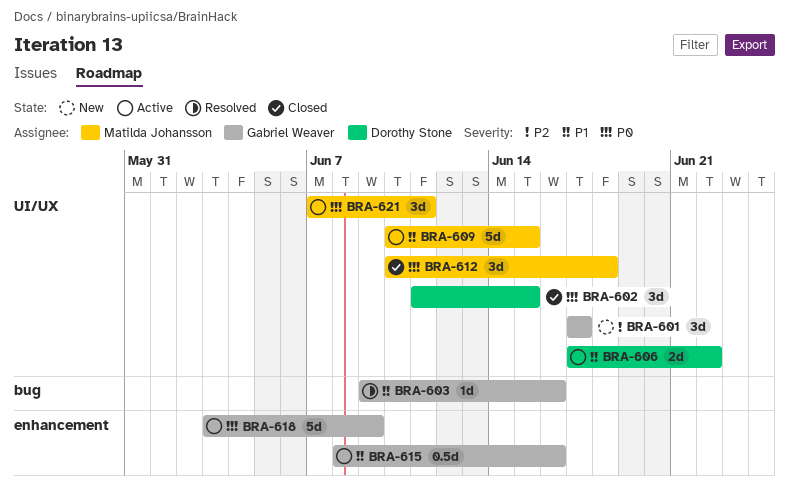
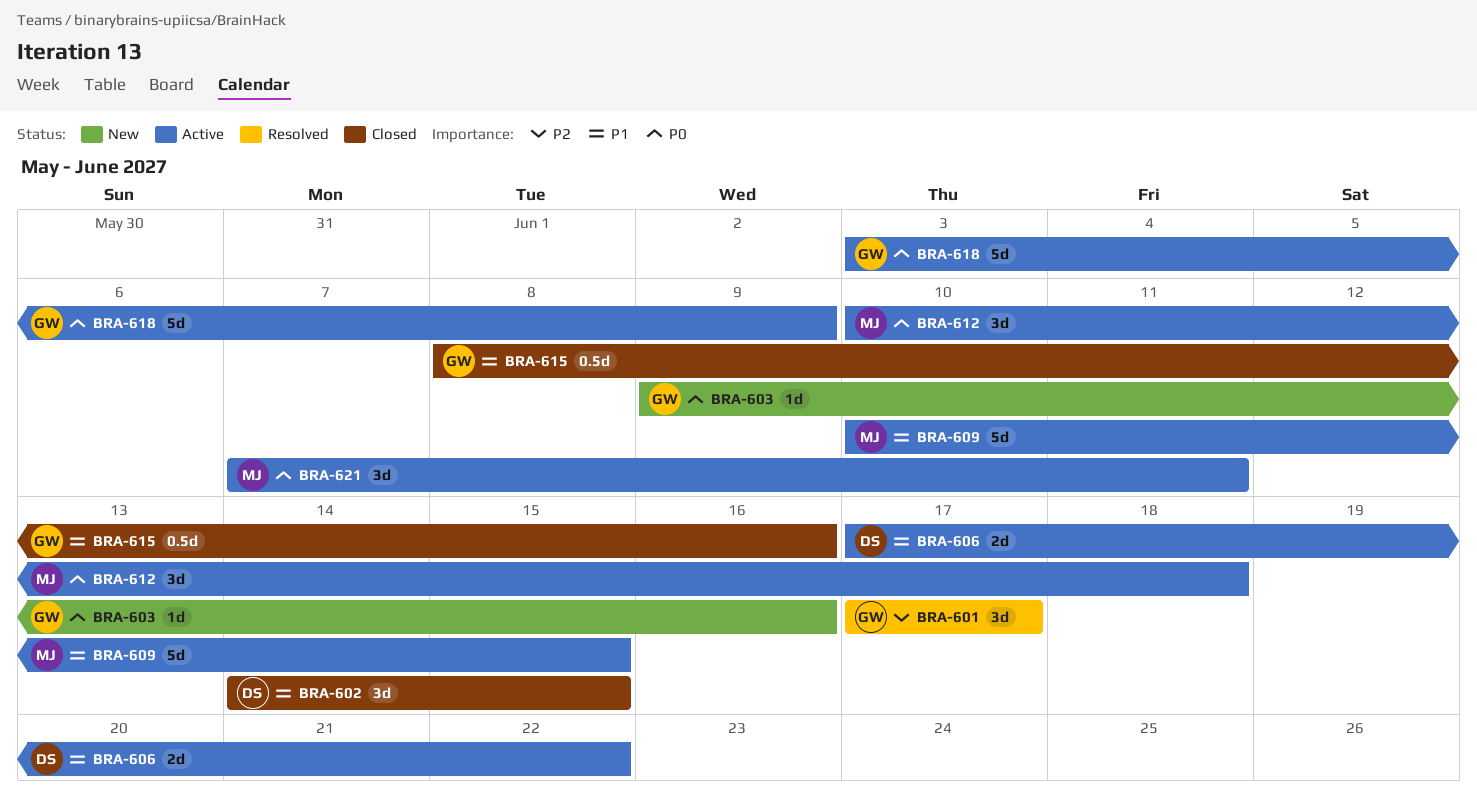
BRA-601, status: New -> Resolved
BRA-602, priority: P0 -> P1
BRA-602, start: Jun 11 -> Jun 14
BRA-603, status: Resolved -> New
BRA-603, priority: P1 -> P0
BRA-612, status: Closed -> Active
BRA-615, status: Active -> Closed

